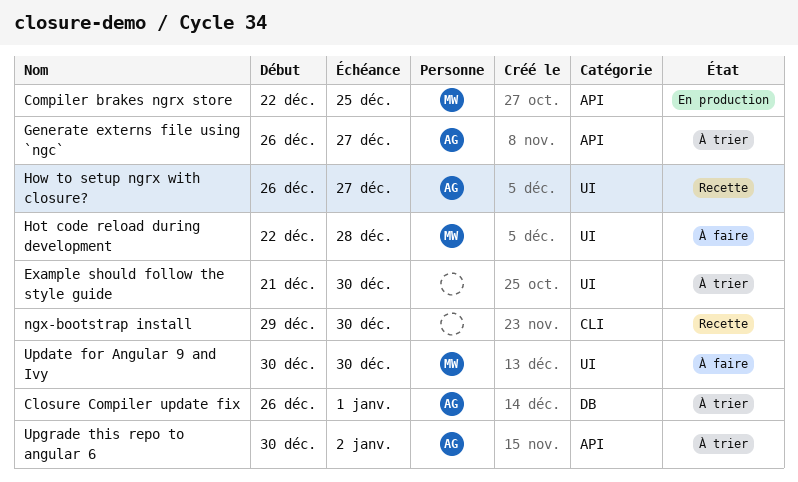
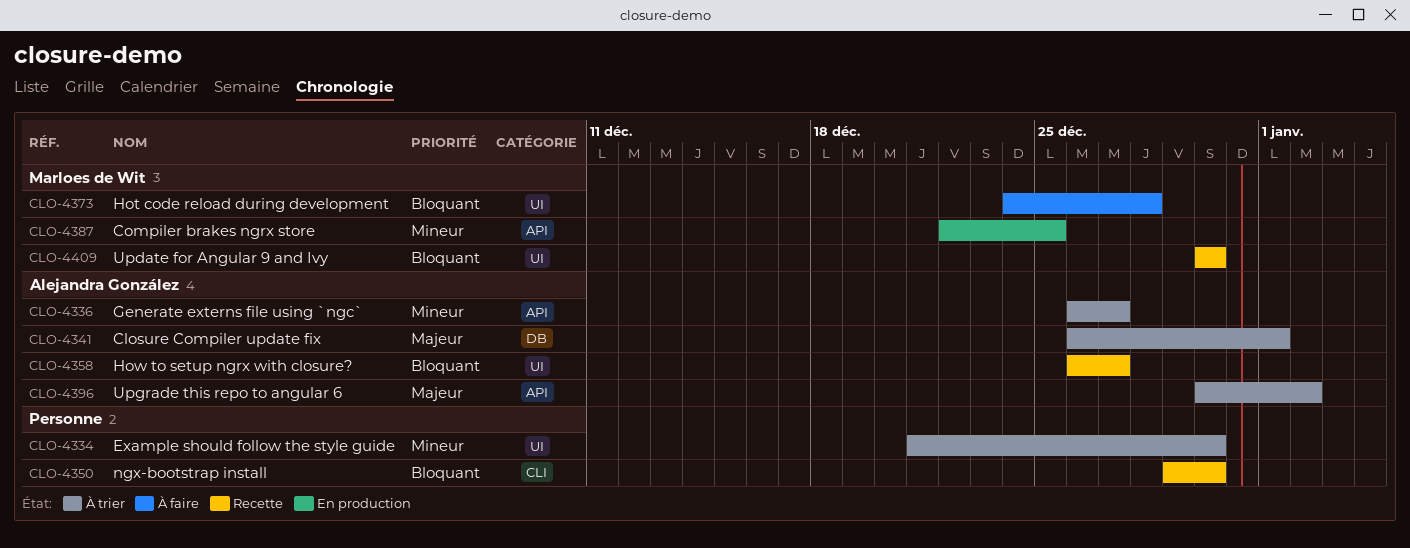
Hot code reload during development, start: Dec 22 -> Dec 24
Update for Angular 9 and Ivy, status: À faire -> Recette

